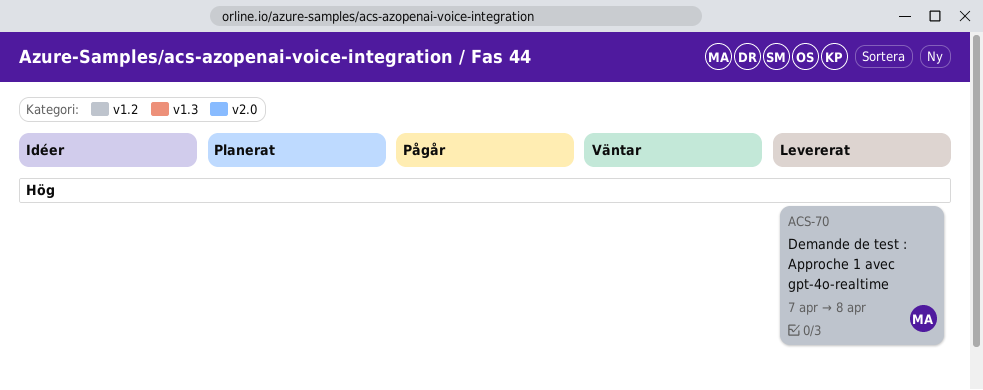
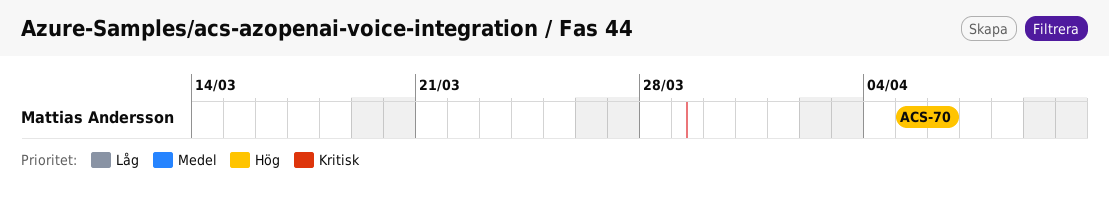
ACS-70, start: Apr 7 -> Apr 5
ACS-70, due: Apr 8 -> Apr 6

